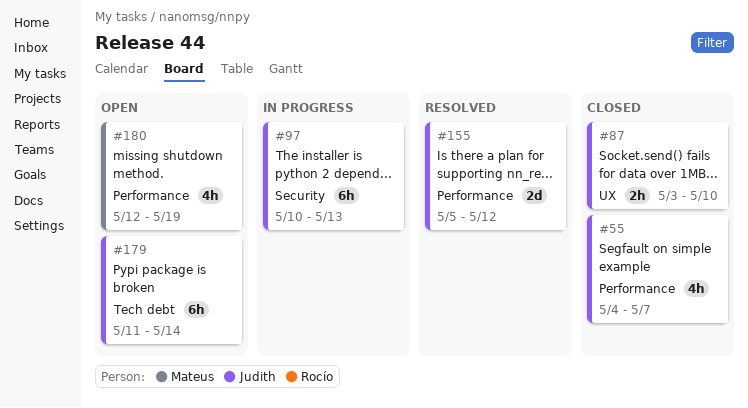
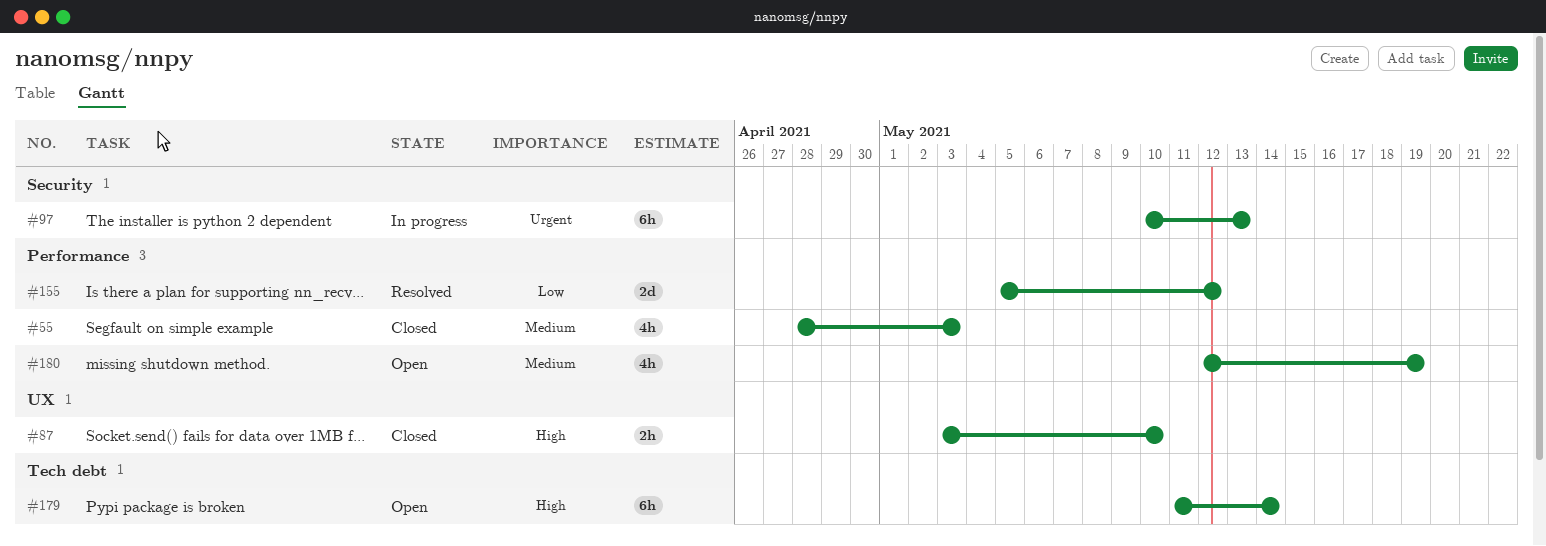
#55, start: May 4 -> Apr 28
#55, due: May 7 -> May 3

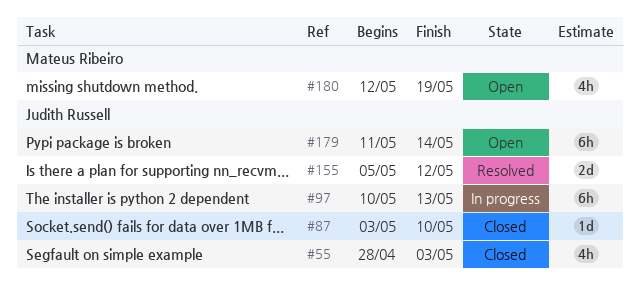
#87, estimate: 2h -> 1d

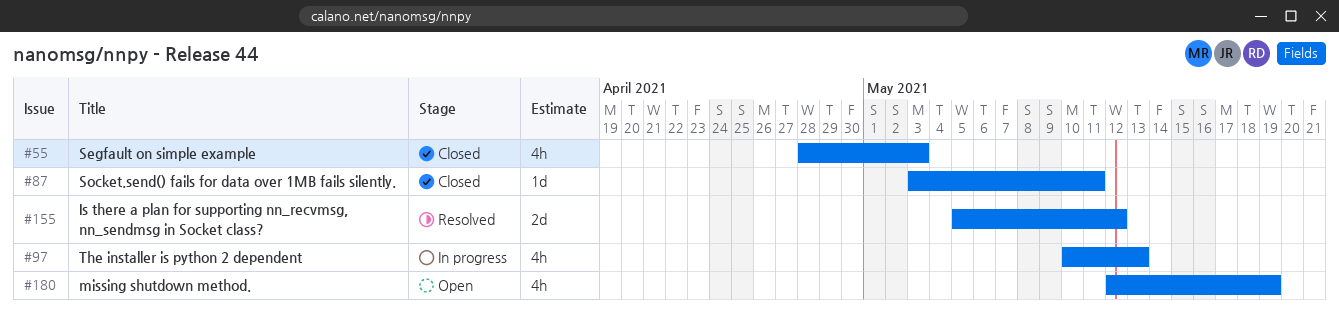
#87, due: May 10 -> May 11
#97, estimate: 6h -> 4h
#179: present -> none

